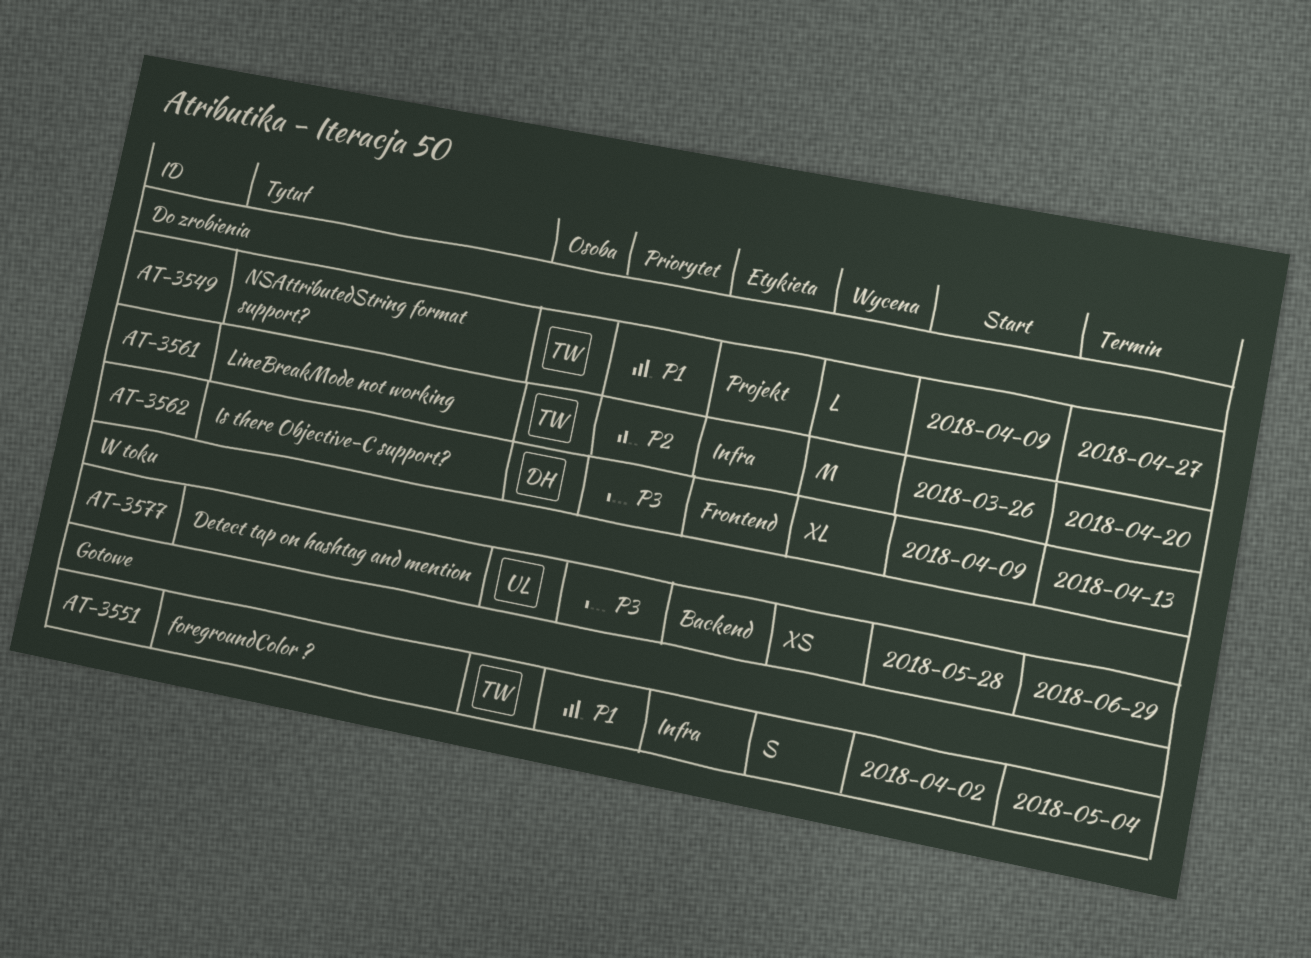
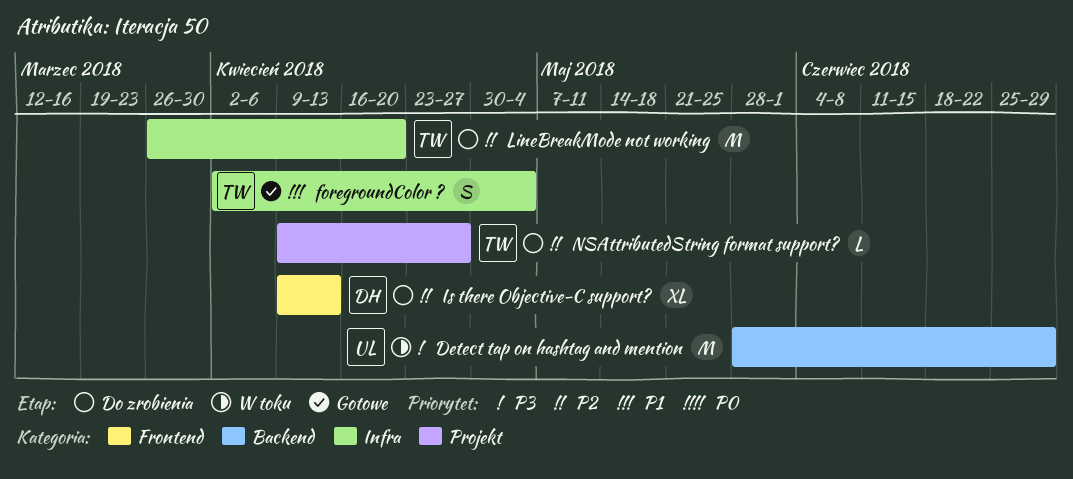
Detect tap on hashtag and mention, estimate: XS -> M
Is there Objective-C support?, priority: P3 -> P2
NSAttributedString format support?, priority: P1 -> P2

